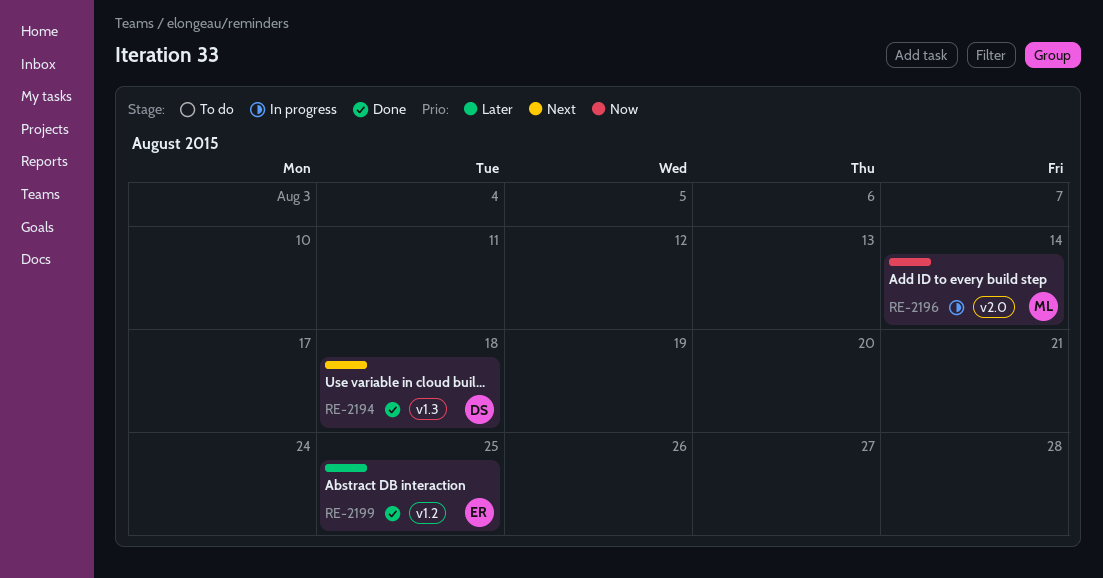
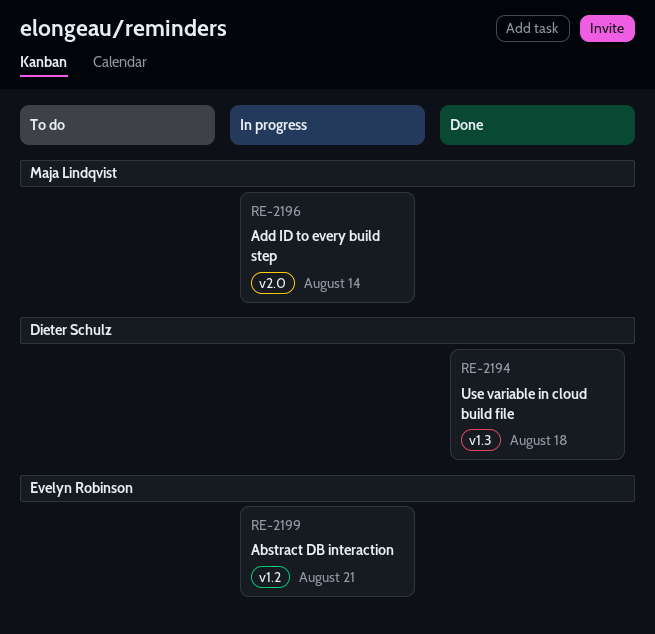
RE-2199, status: Done -> In progress
RE-2199, due: Aug 25 -> Aug 21

